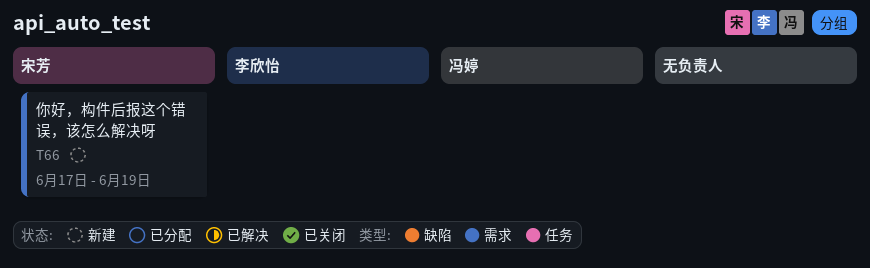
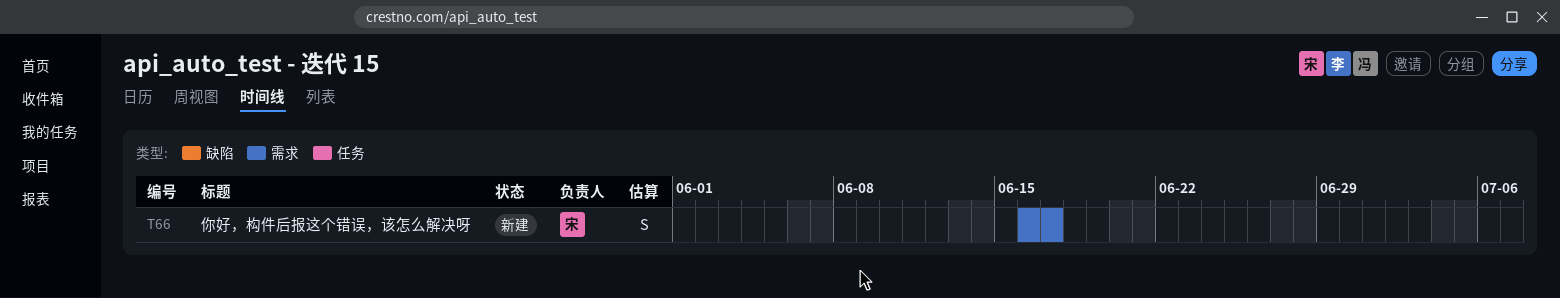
T66, start: Jun 17 -> Jun 16
T66, due: Jun 19 -> Jun 17

